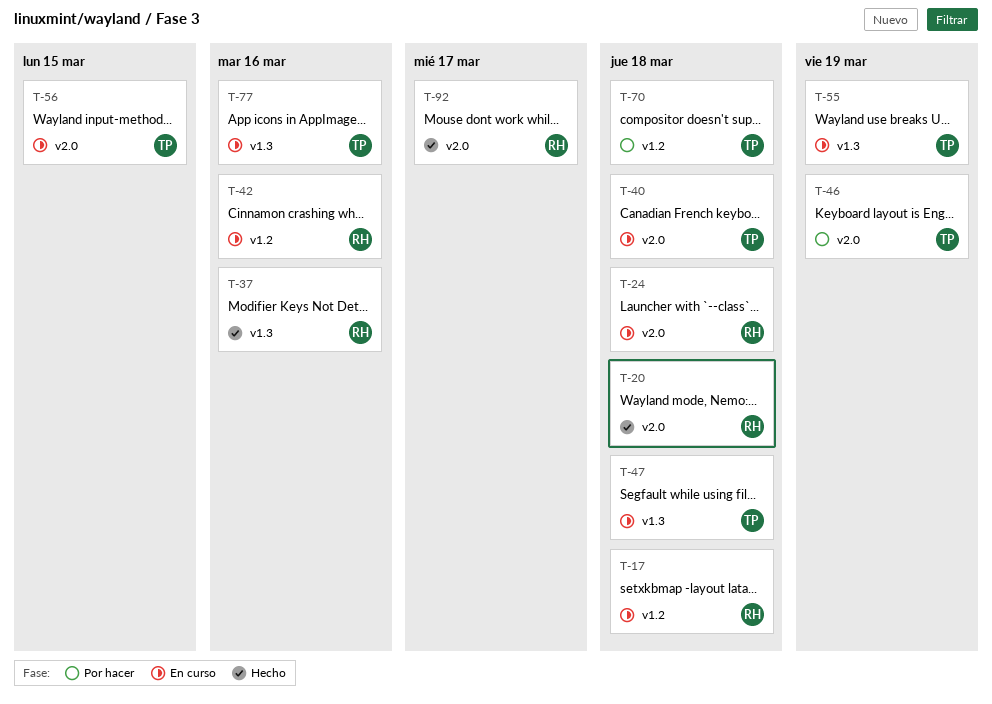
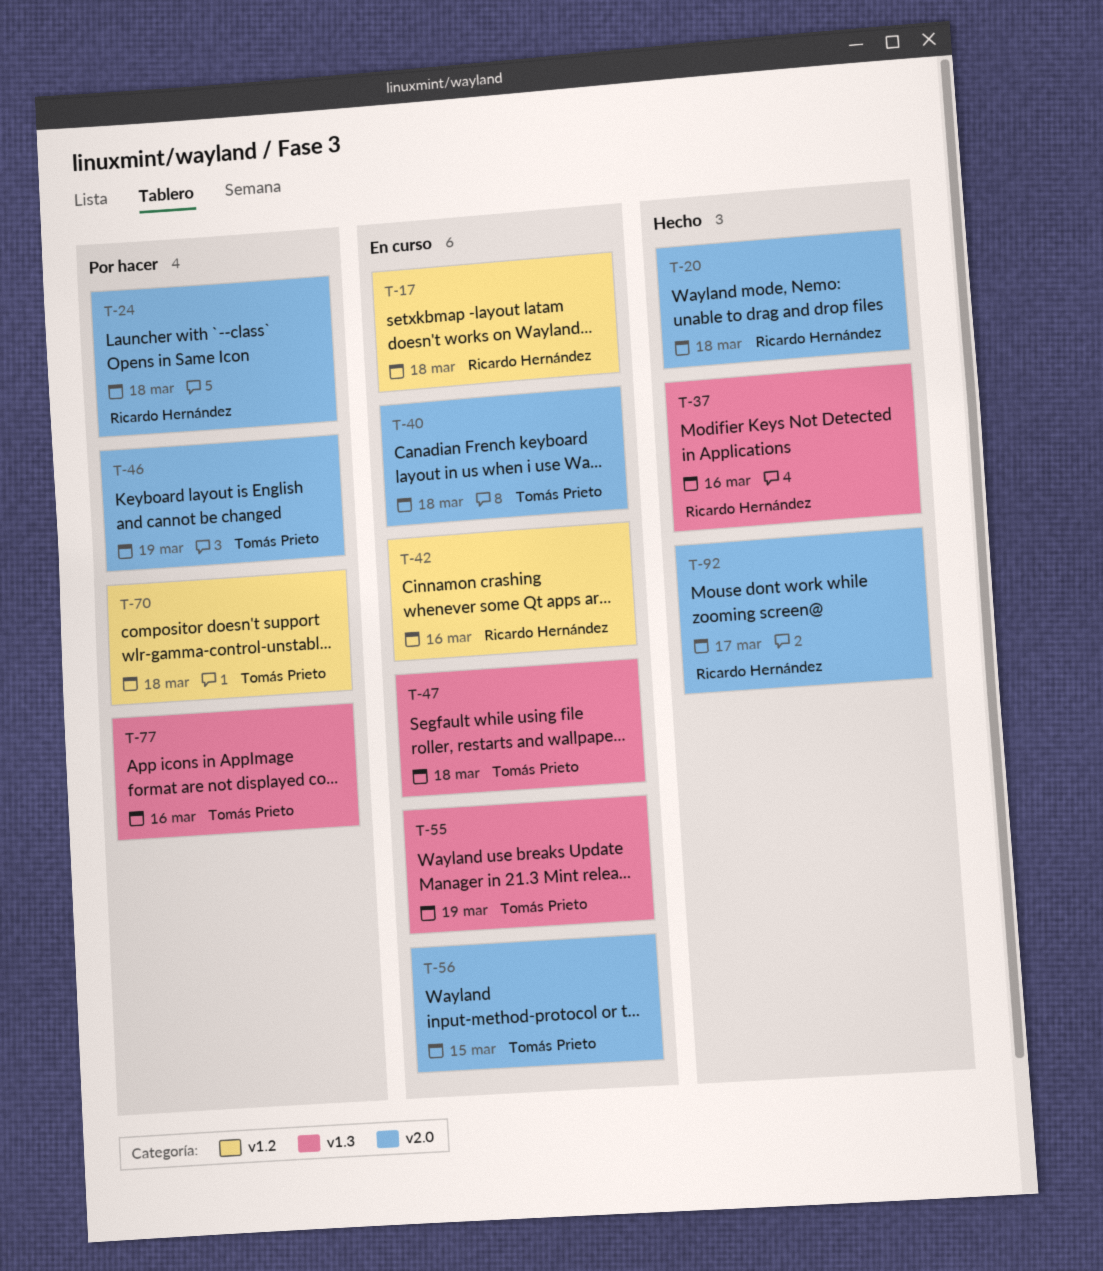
T-24, status: En curso -> Por hacer
T-77, status: En curso -> Por hacer

